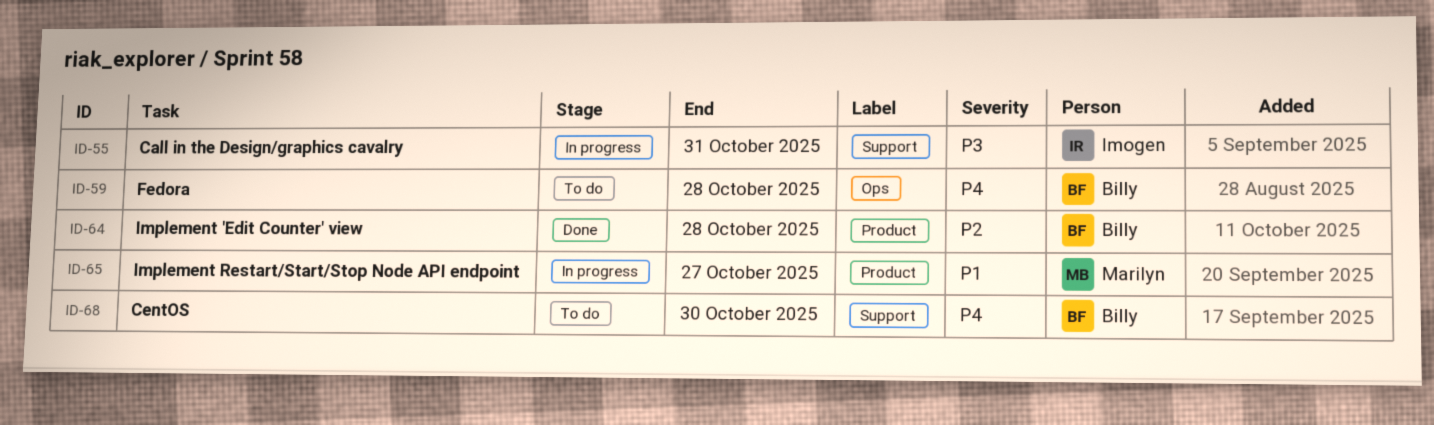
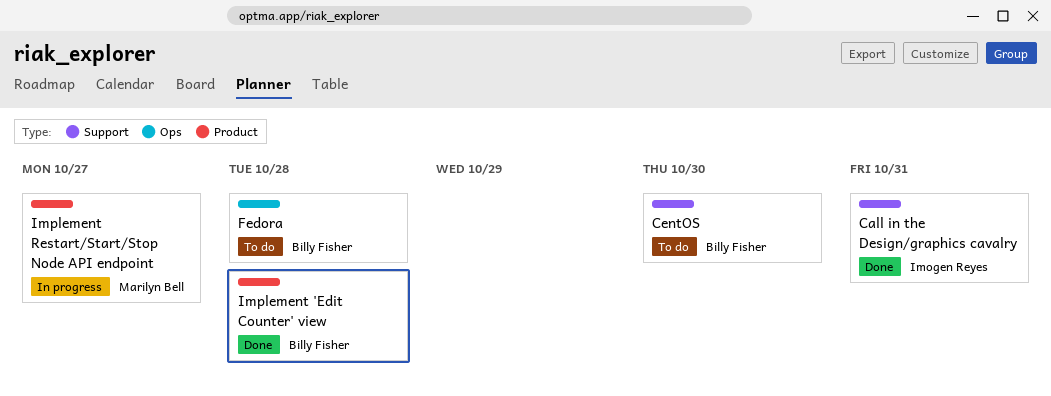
Call in the Design/graphics cavalry, status: In progress -> Done

